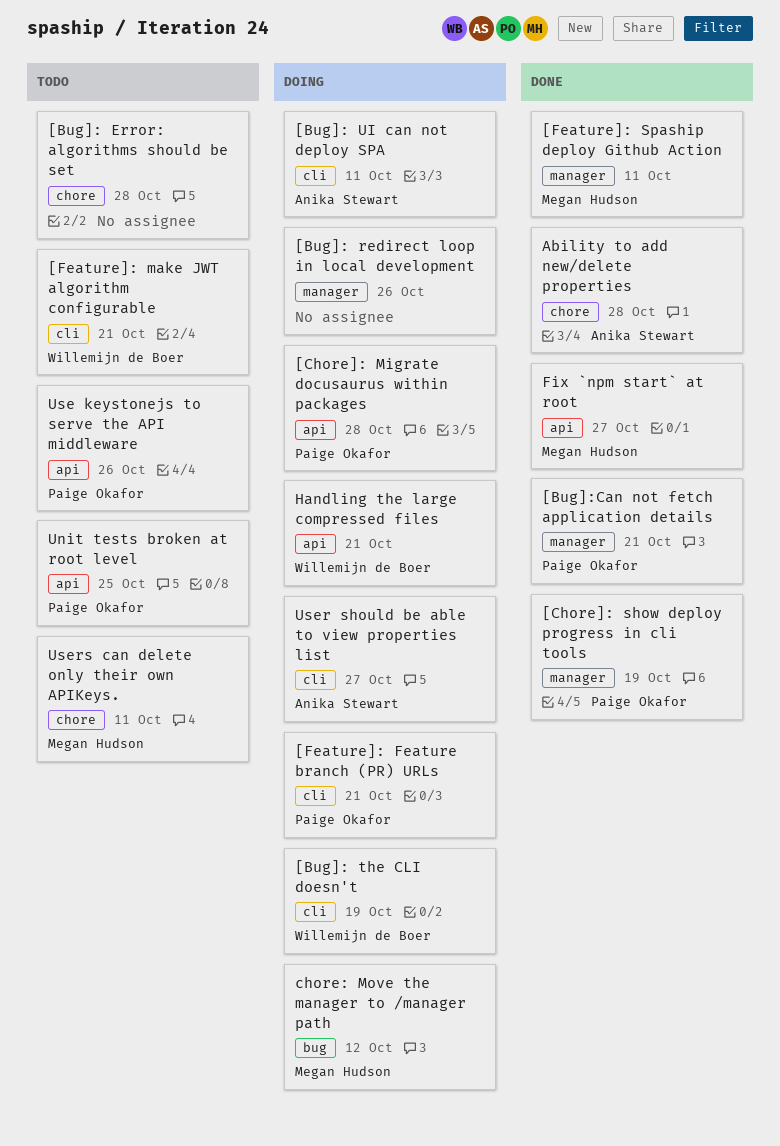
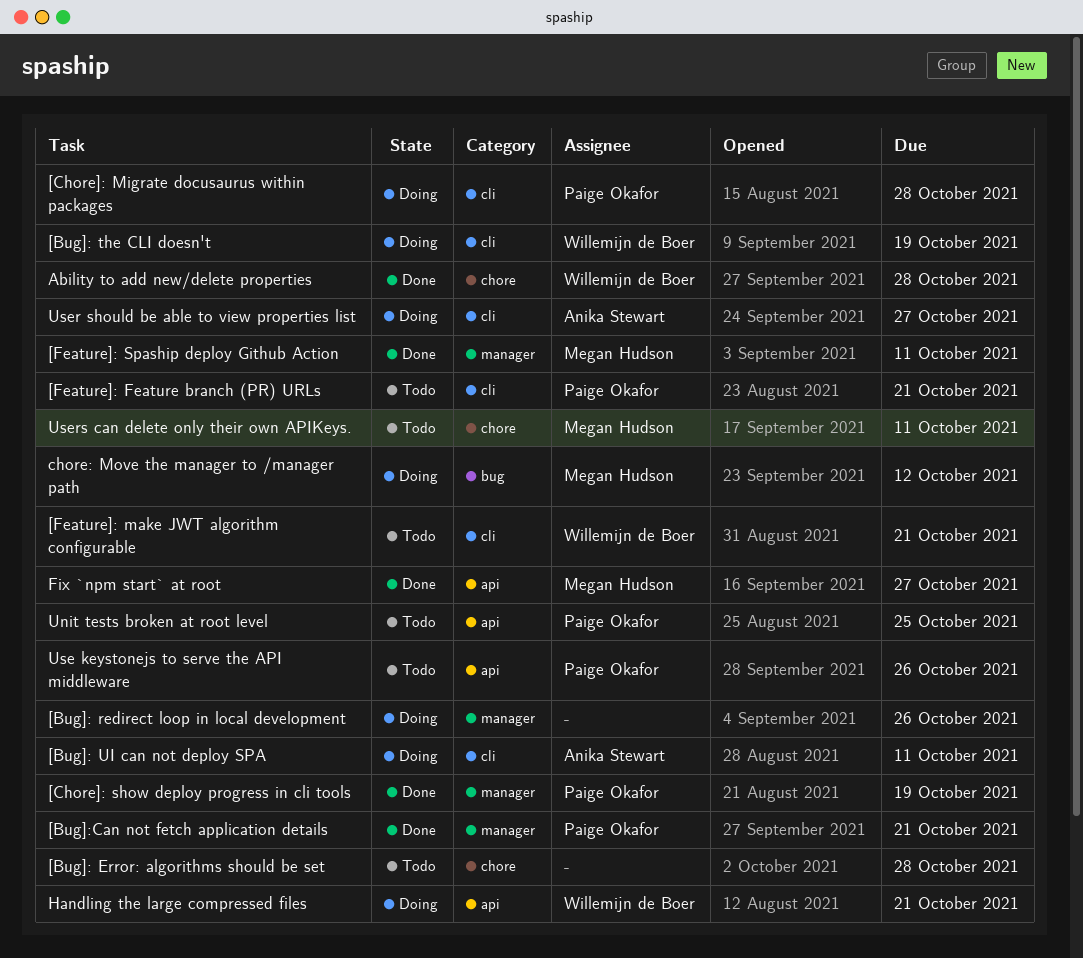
[Chore]: Migrate docusaurus within packages, label: api -> cli
[Feature]: Feature branch (PR) URLs, status: Doing -> Todo
Ability to add new/delete properties, owner: Anika Stewart -> Willemijn de Boer

